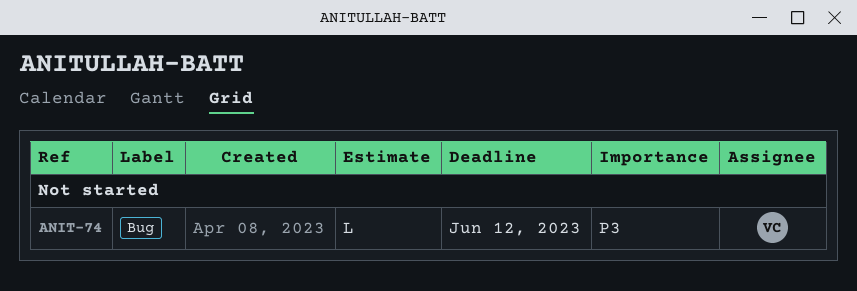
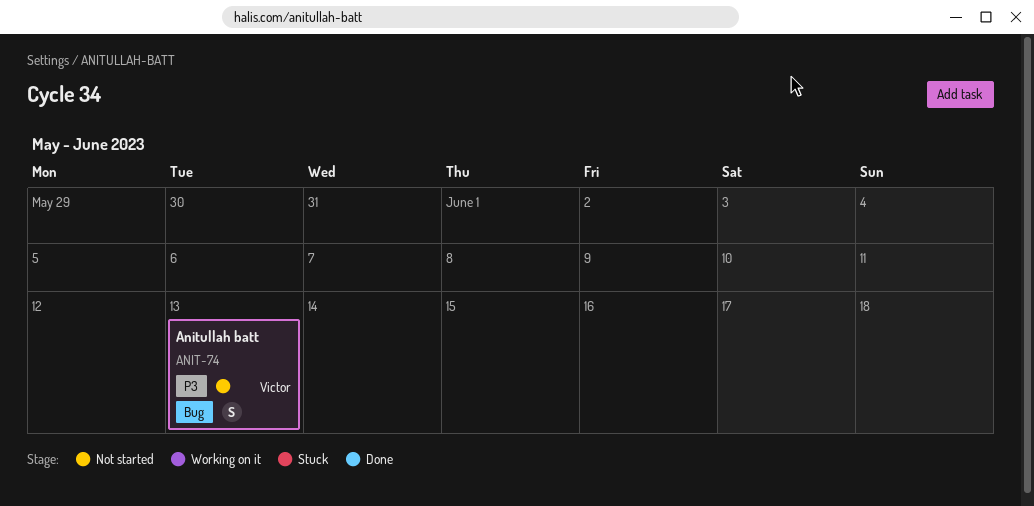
ANIT-74, estimate: L -> S
ANIT-74, due: Jun 12 -> Jun 13

